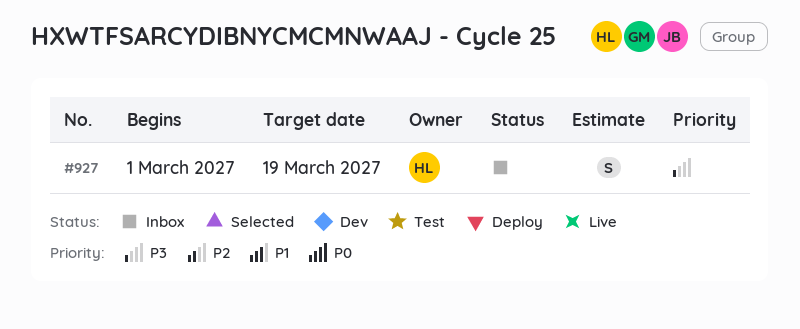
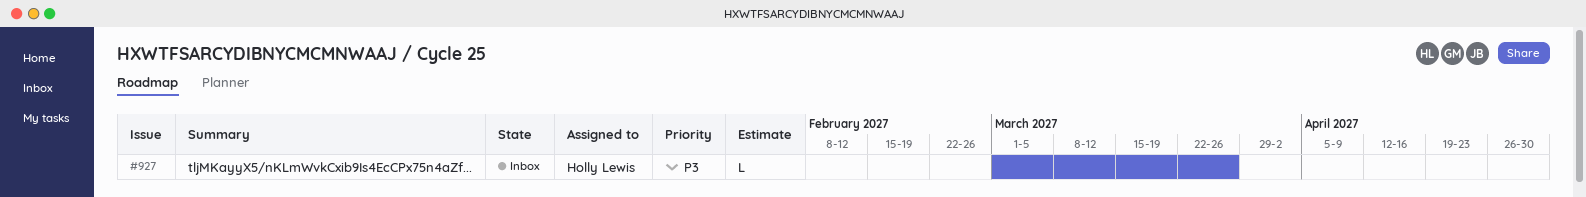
#927, estimate: S -> L
#927, due: Mar 19 -> Mar 26

